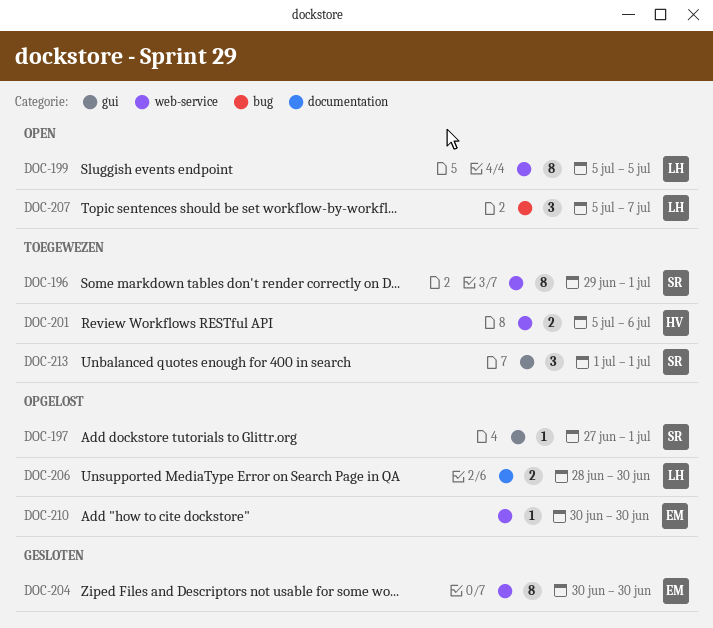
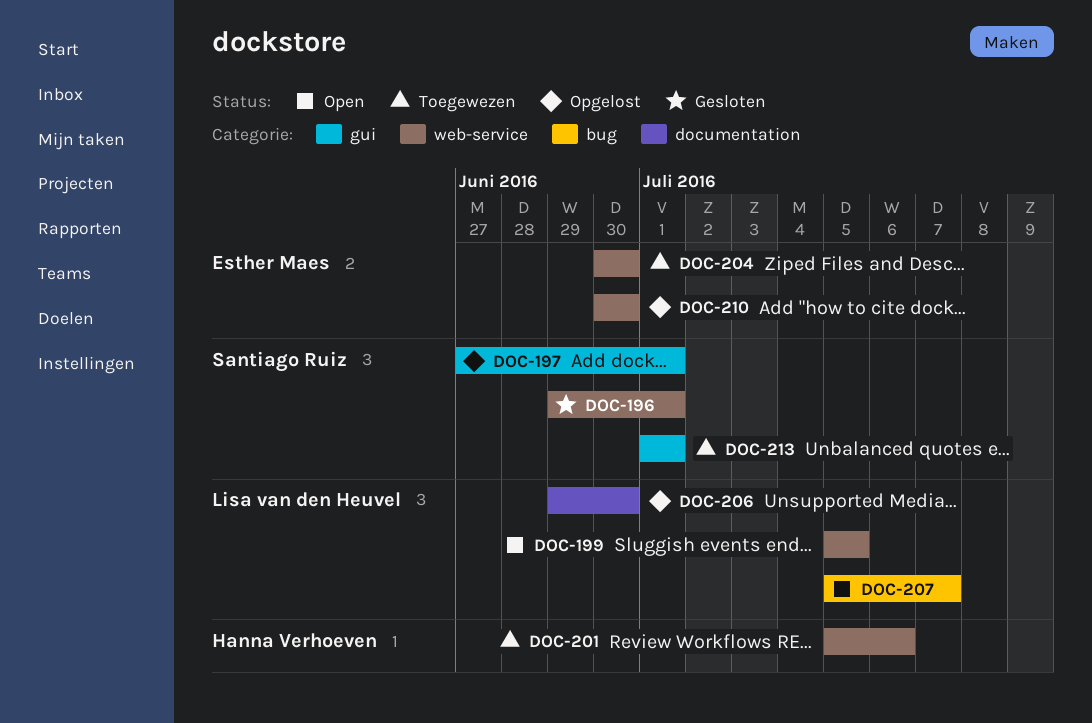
DOC-196, status: Toegewezen -> Gesloten
DOC-204, status: Gesloten -> Toegewezen
DOC-206, start: Jun 28 -> Jun 29

